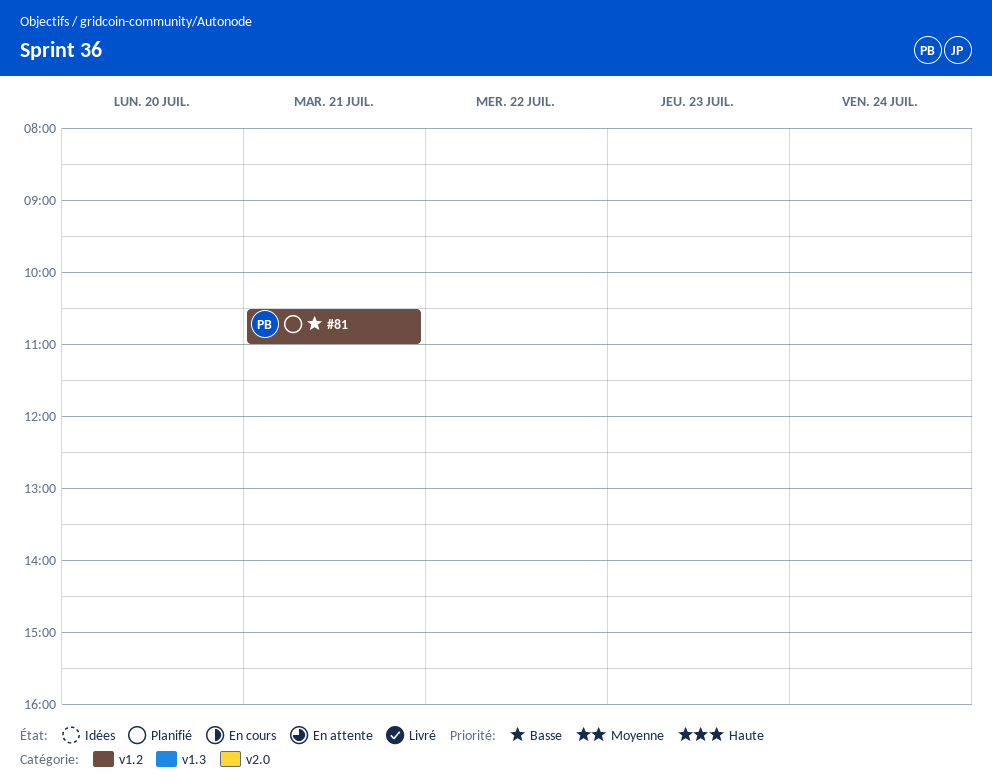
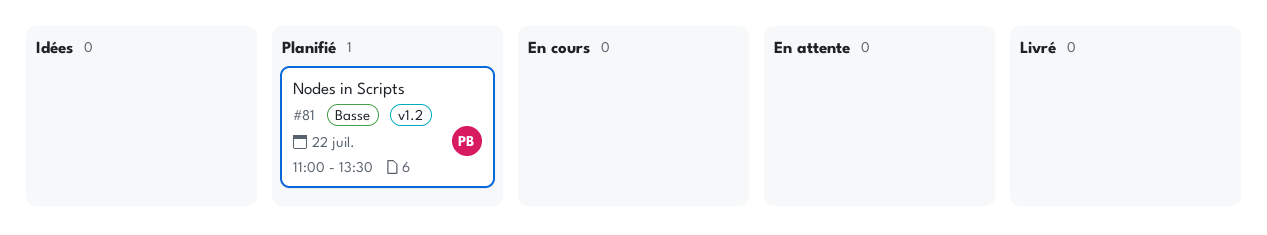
#81, day: Jul 21 -> Jul 22
#81, begins: 10:30 -> 11:00
#81, ends: 11:00 -> 13:30

